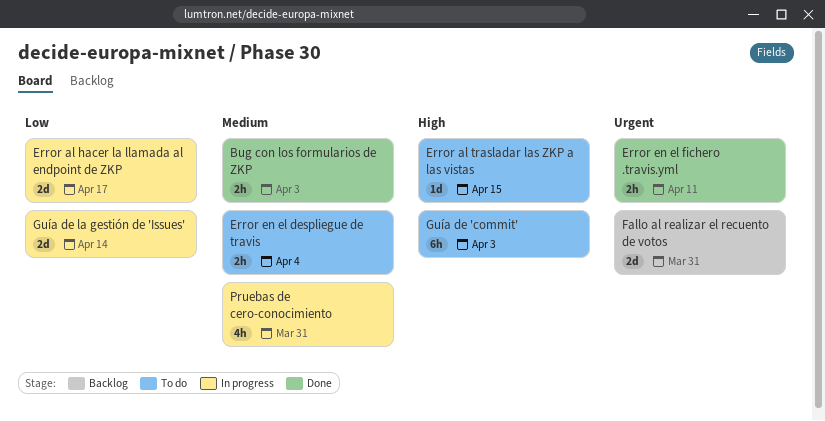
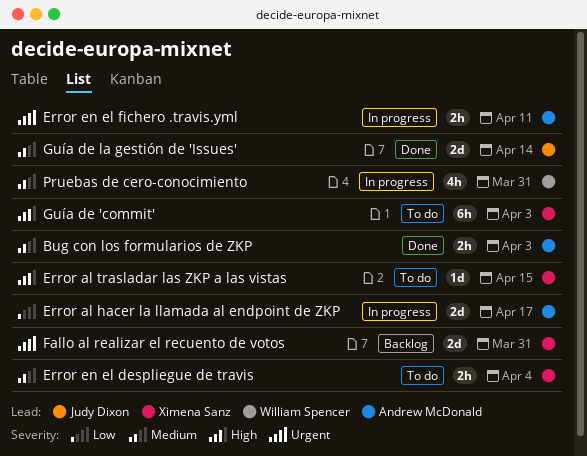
Error en el fichero .travis.yml, status: Done -> In progress
Guía de la gestión de 'Issues', status: In progress -> Done
Guía de la gestión de 'Issues', priority: Low -> Medium

